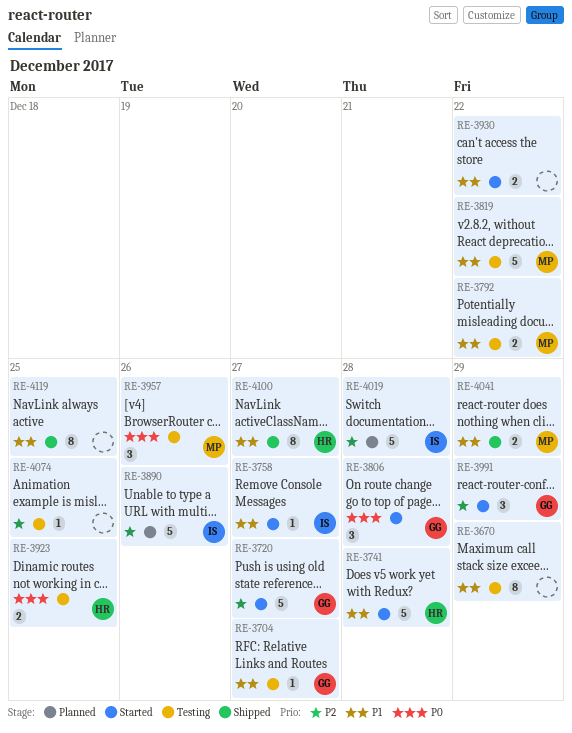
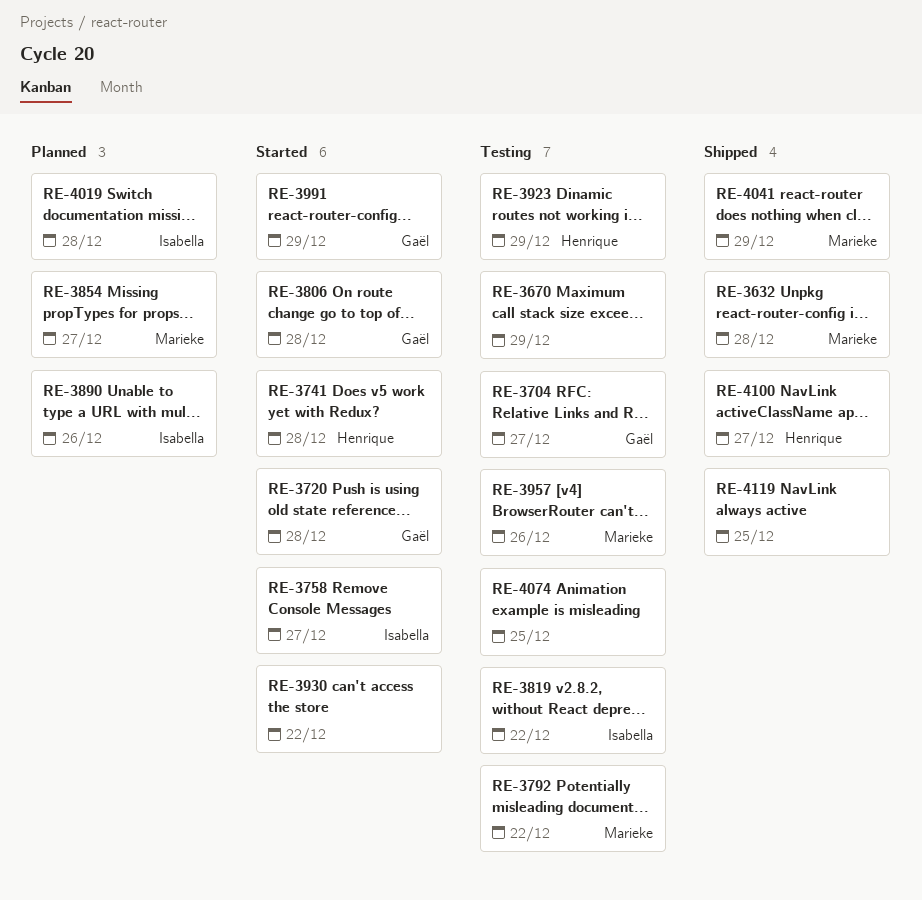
RE-3632: none -> present
RE-3720, due: Dec 27 -> Dec 28
RE-3819, owner: Marieke -> Isabella
RE-3854: none -> present
RE-3923, due: Dec 25 -> Dec 29

